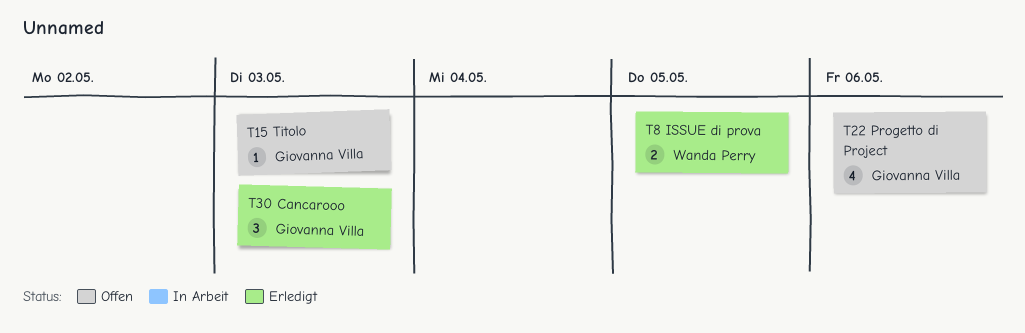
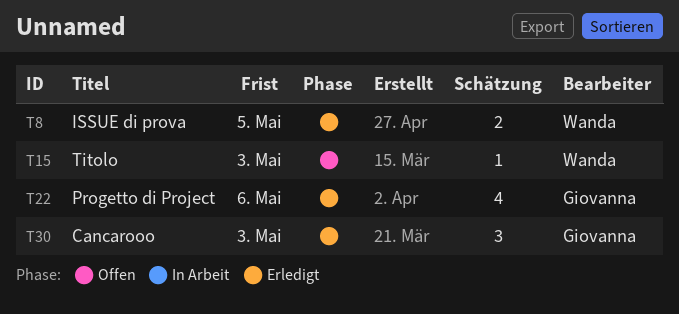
T15, owner: Giovanna Villa -> Wanda Perry
T22, status: Offen -> Erledigt

